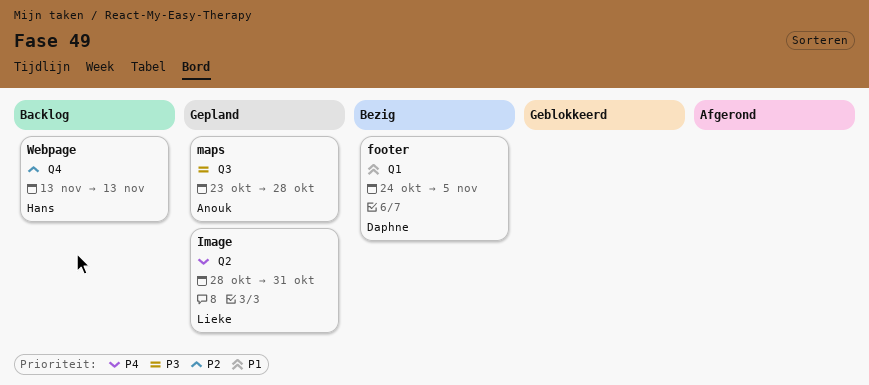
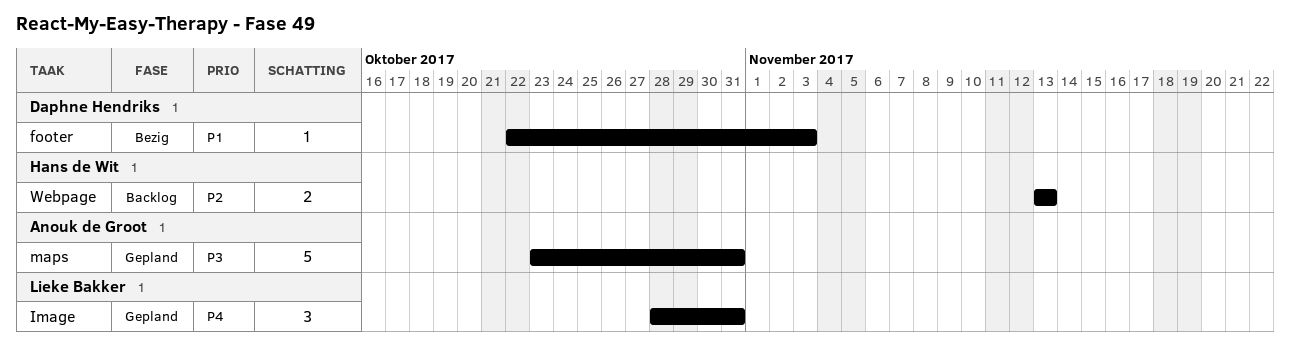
footer, start: Oct 24 -> Oct 22
footer, due: Nov 5 -> Nov 3
maps, due: Oct 28 -> Oct 31

